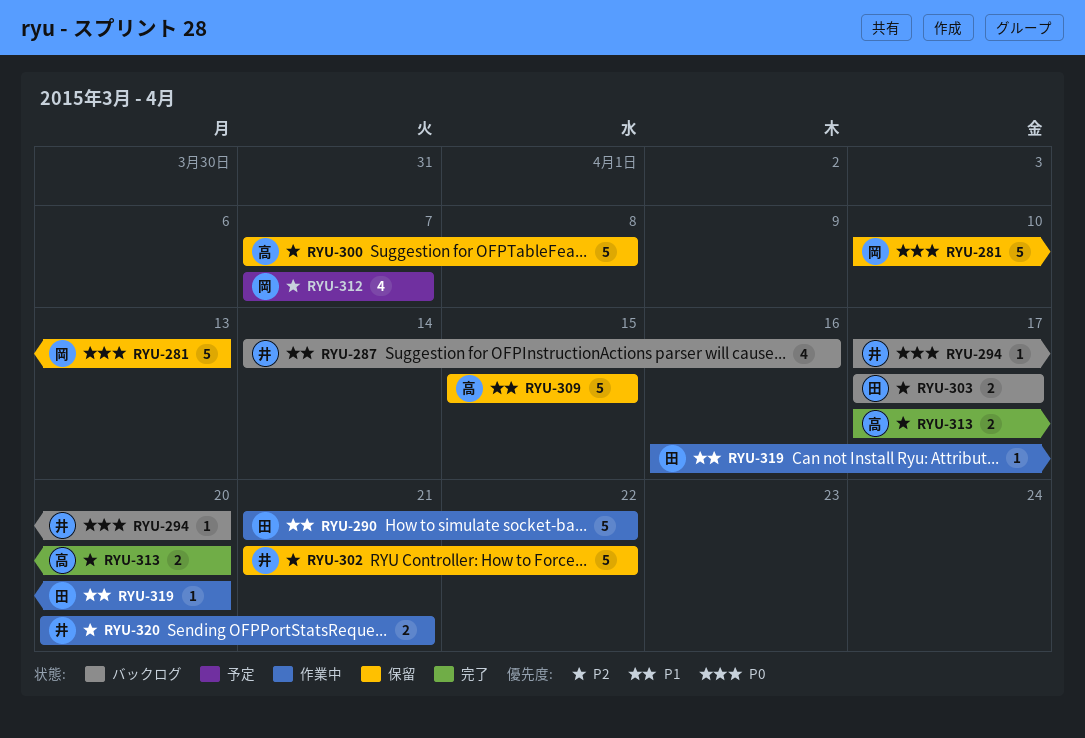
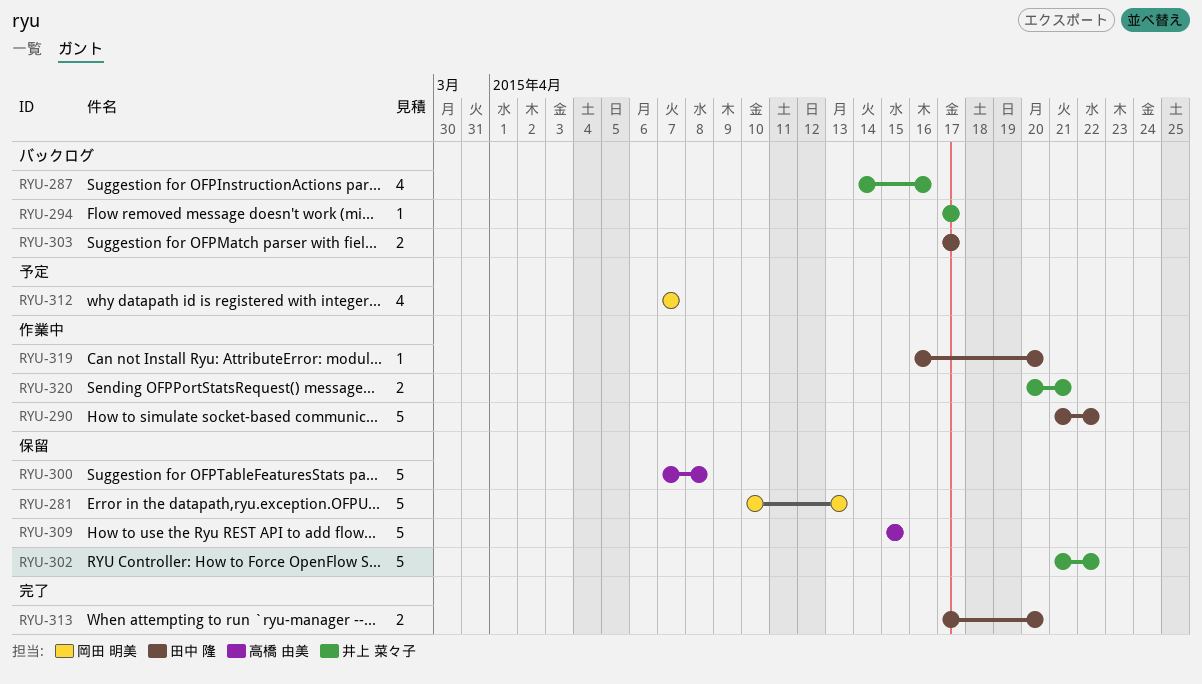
RYU-294, due: Apr 20 -> Apr 17
RYU-313, owner: 高橋 由美 -> 田中 隆

